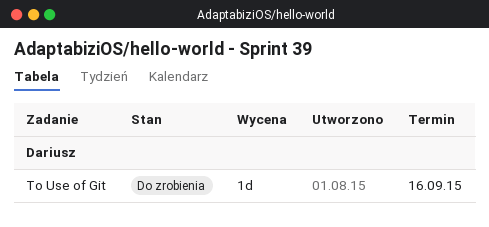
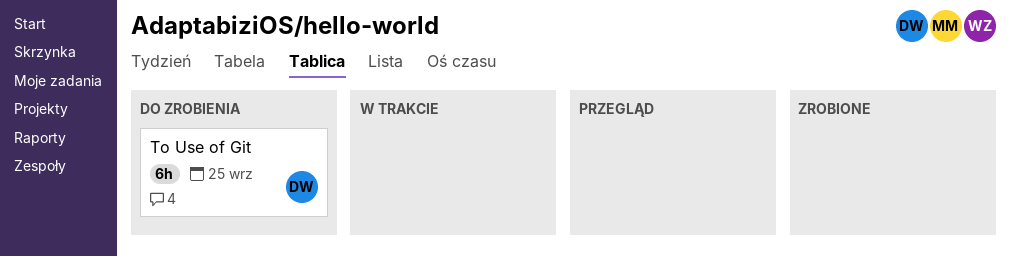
To Use of Git, estimate: 1d -> 6h
To Use of Git, due: Sep 16 -> Sep 25

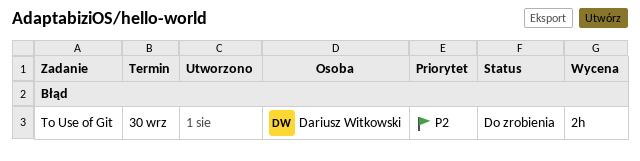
To Use of Git, estimate: 6h -> 2h
To Use of Git, due: Sep 25 -> Sep 30

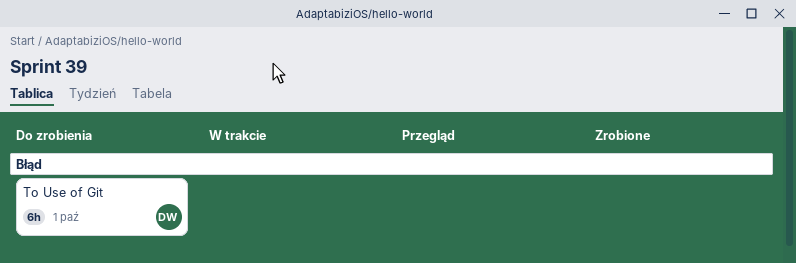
To Use of Git, estimate: 2h -> 6h
To Use of Git, due: Sep 30 -> Oct 1

